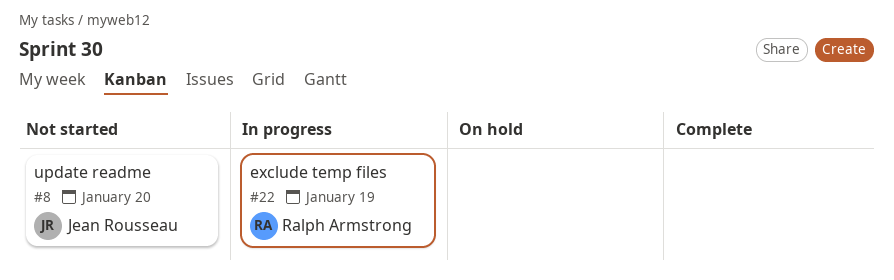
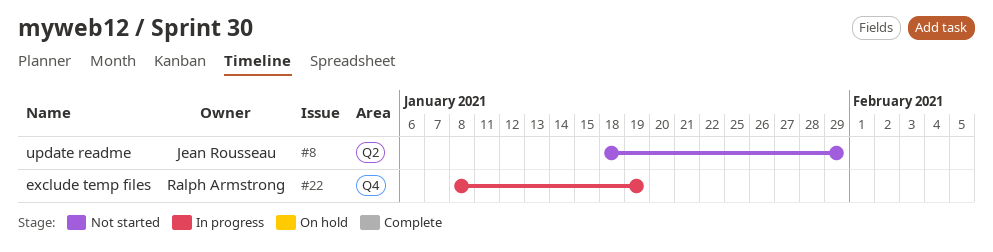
#8, due: Jan 20 -> Jan 29

